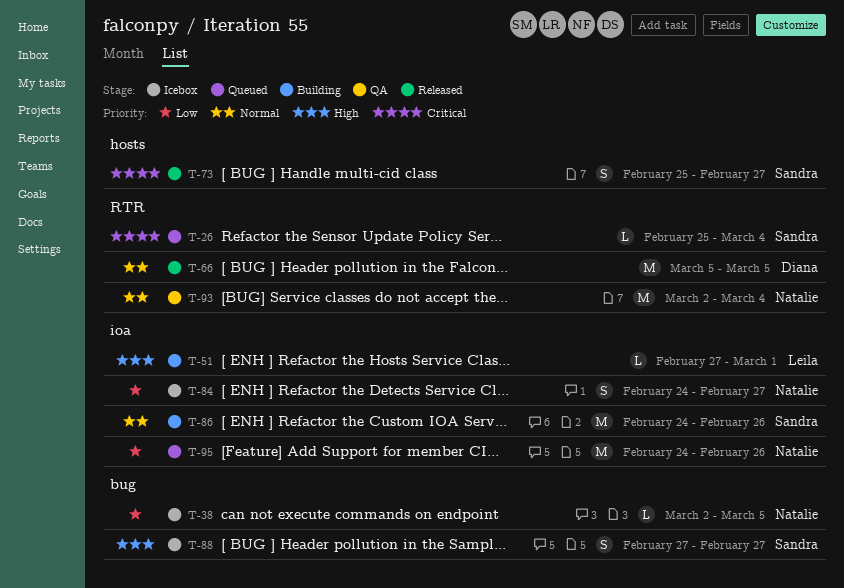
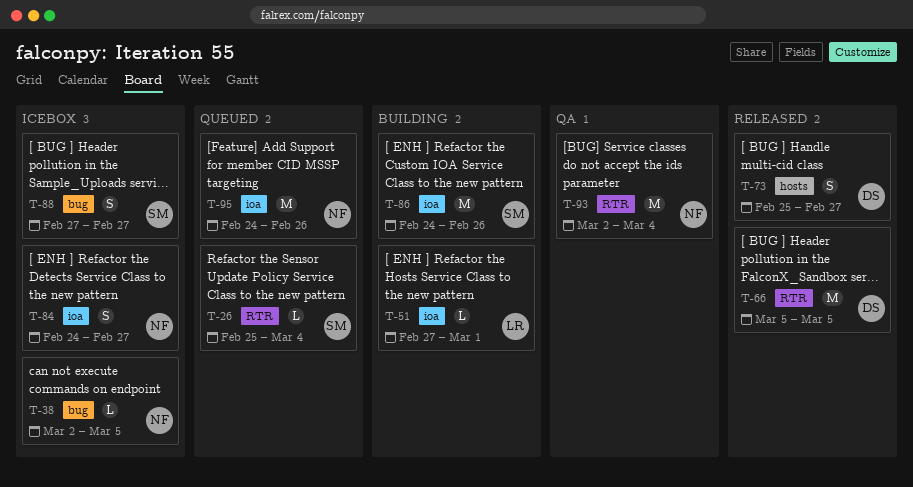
T-73, owner: Sandra -> Diana

